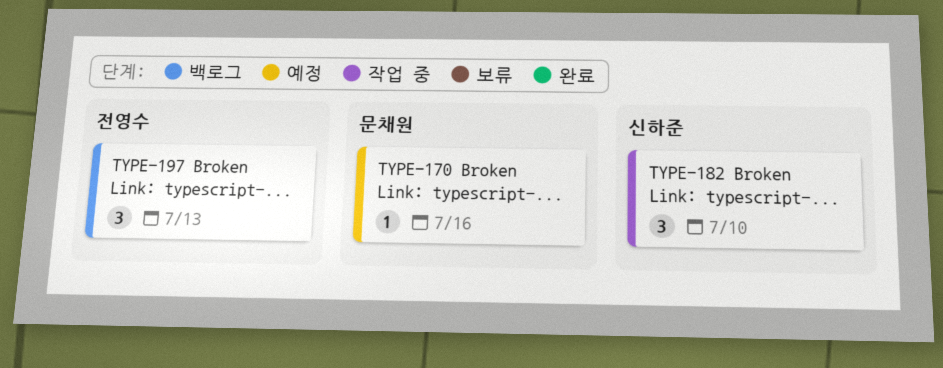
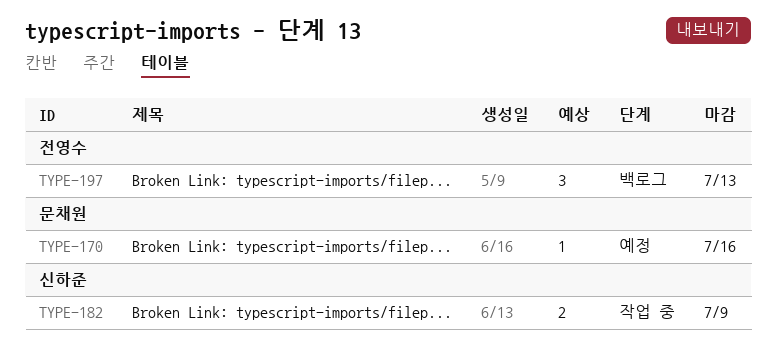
TYPE-182, estimate: 3 -> 2
TYPE-182, due: Jul 10 -> Jul 9

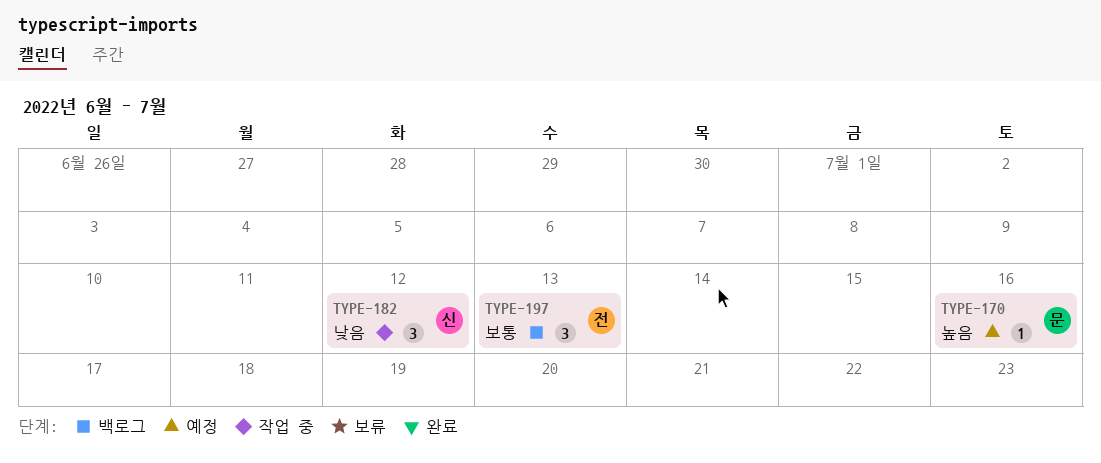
TYPE-182, estimate: 2 -> 3
TYPE-182, due: Jul 9 -> Jul 12

